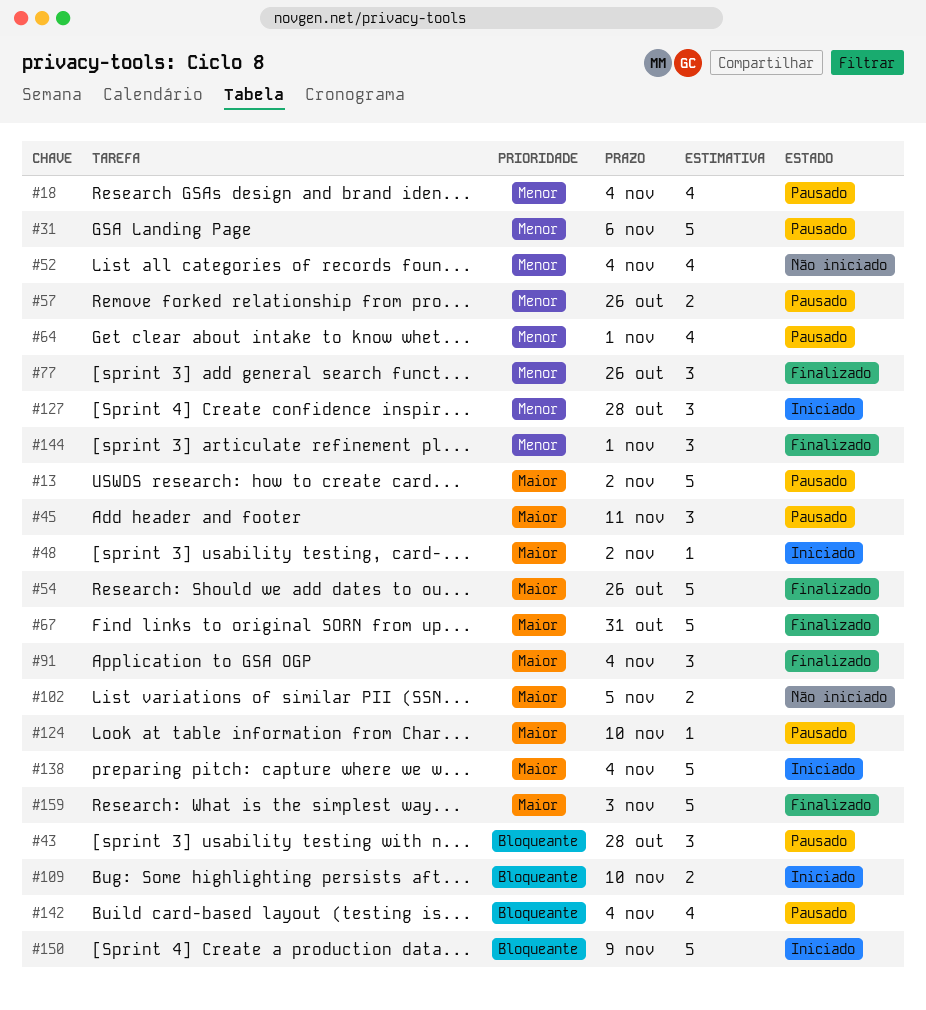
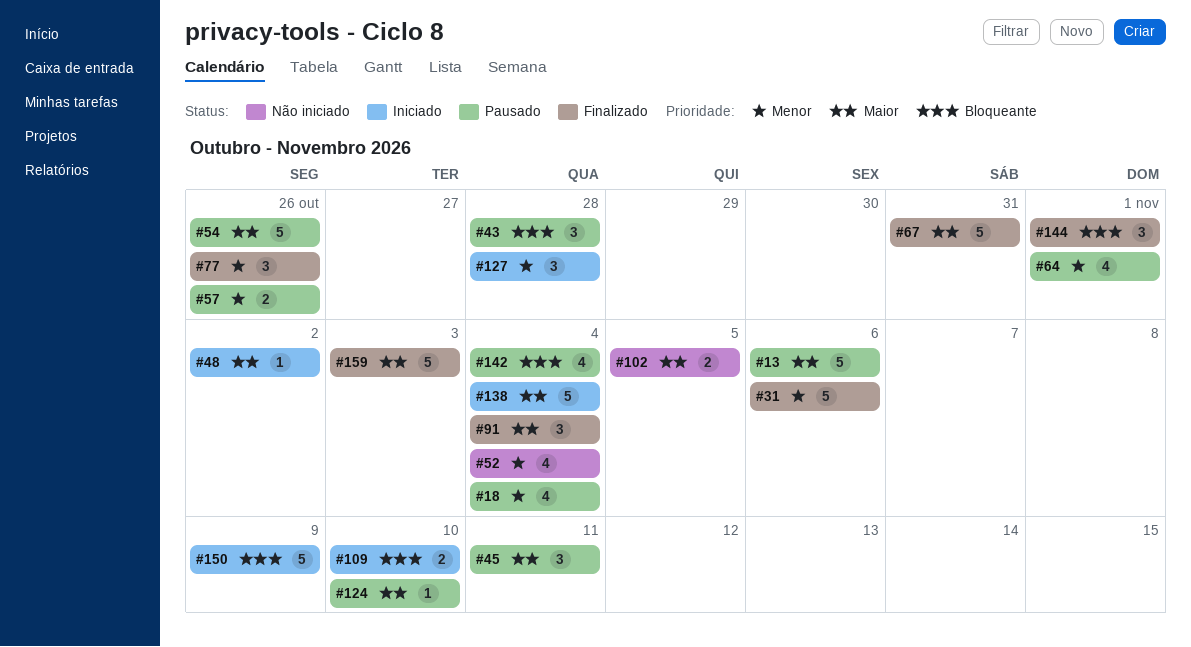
#13, due: Nov 2 -> Nov 6
#31, status: Pausado -> Finalizado
#54, status: Finalizado -> Pausado
#144, priority: Menor -> Bloqueante

